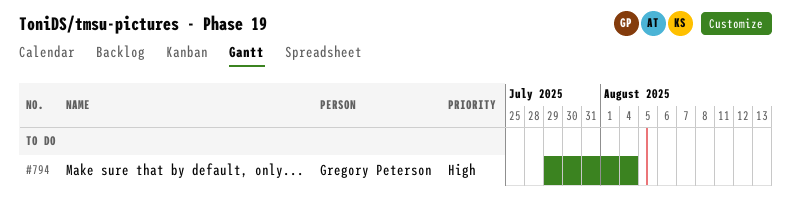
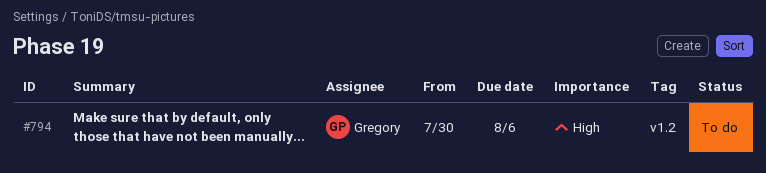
#794, start: Jul 29 -> Jul 30
#794, due: Aug 4 -> Aug 6

